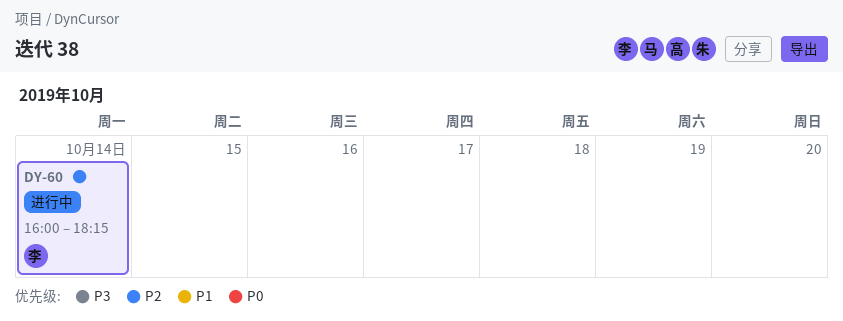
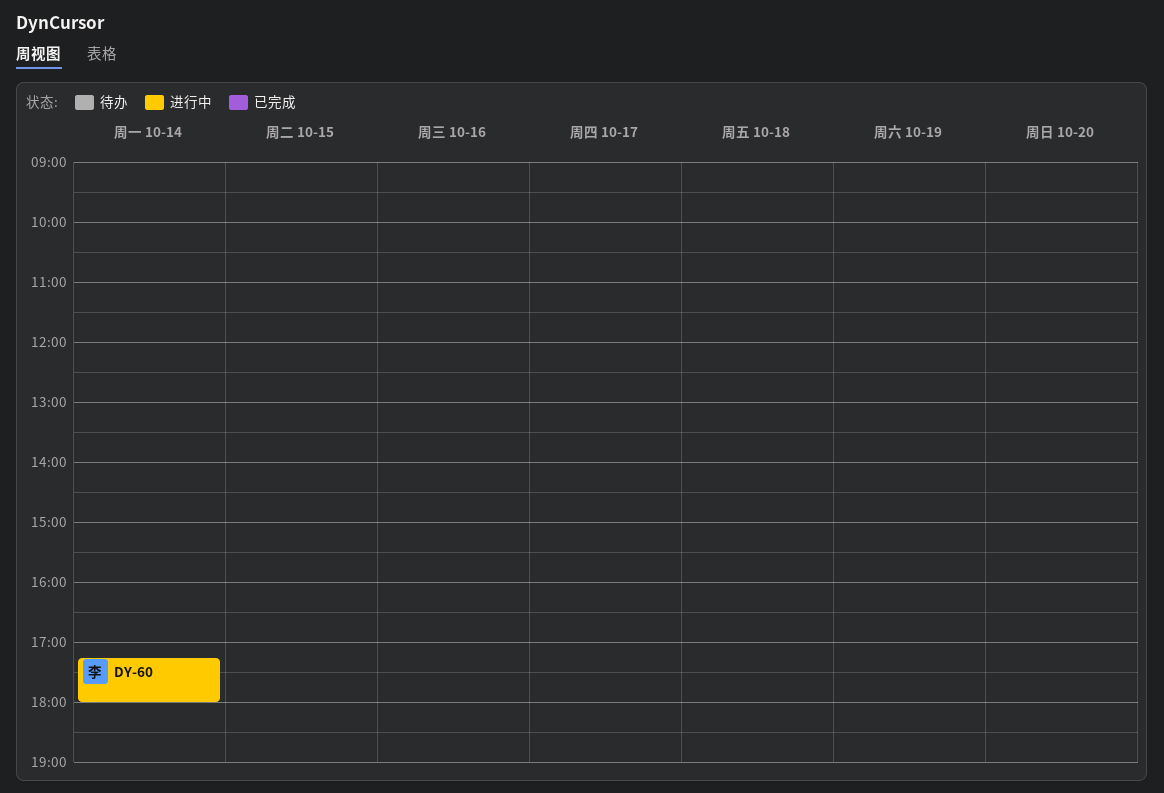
DY-60, begins: 16:00 -> 17:15
DY-60, ends: 18:15 -> 18:00

